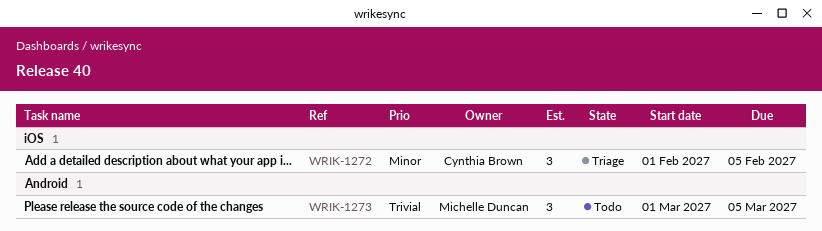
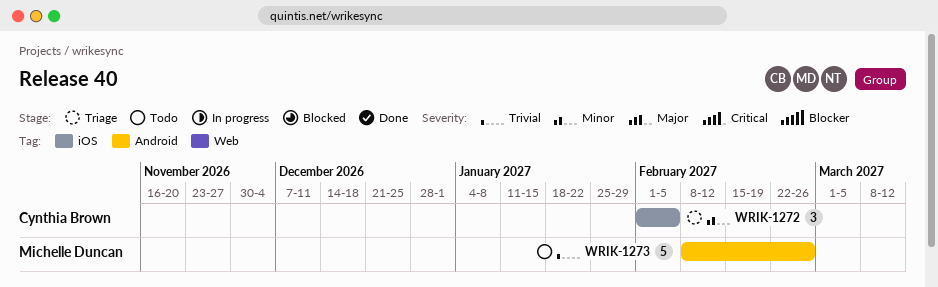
WRIK-1273, estimate: 3 -> 5
WRIK-1273, start: Mar 1 -> Feb 8
WRIK-1273, due: Mar 5 -> Feb 26

